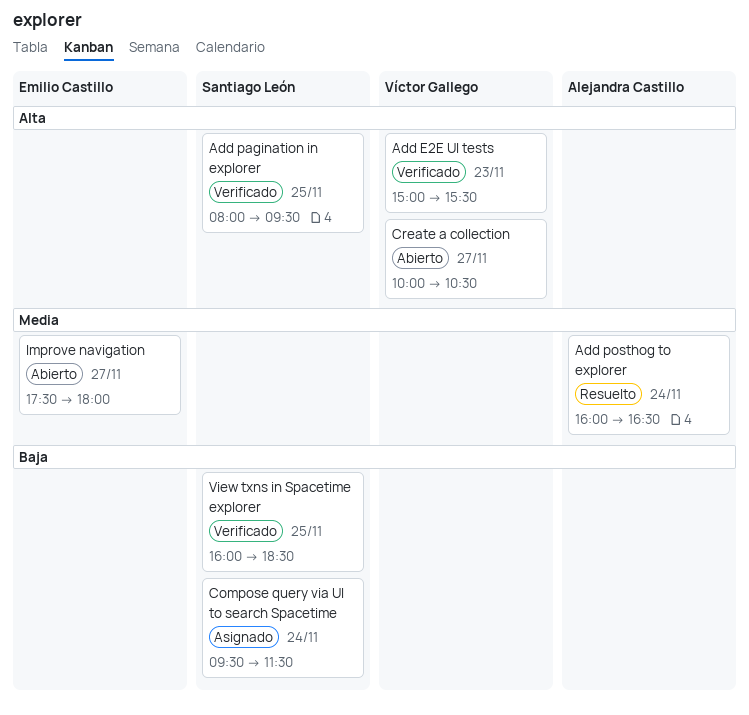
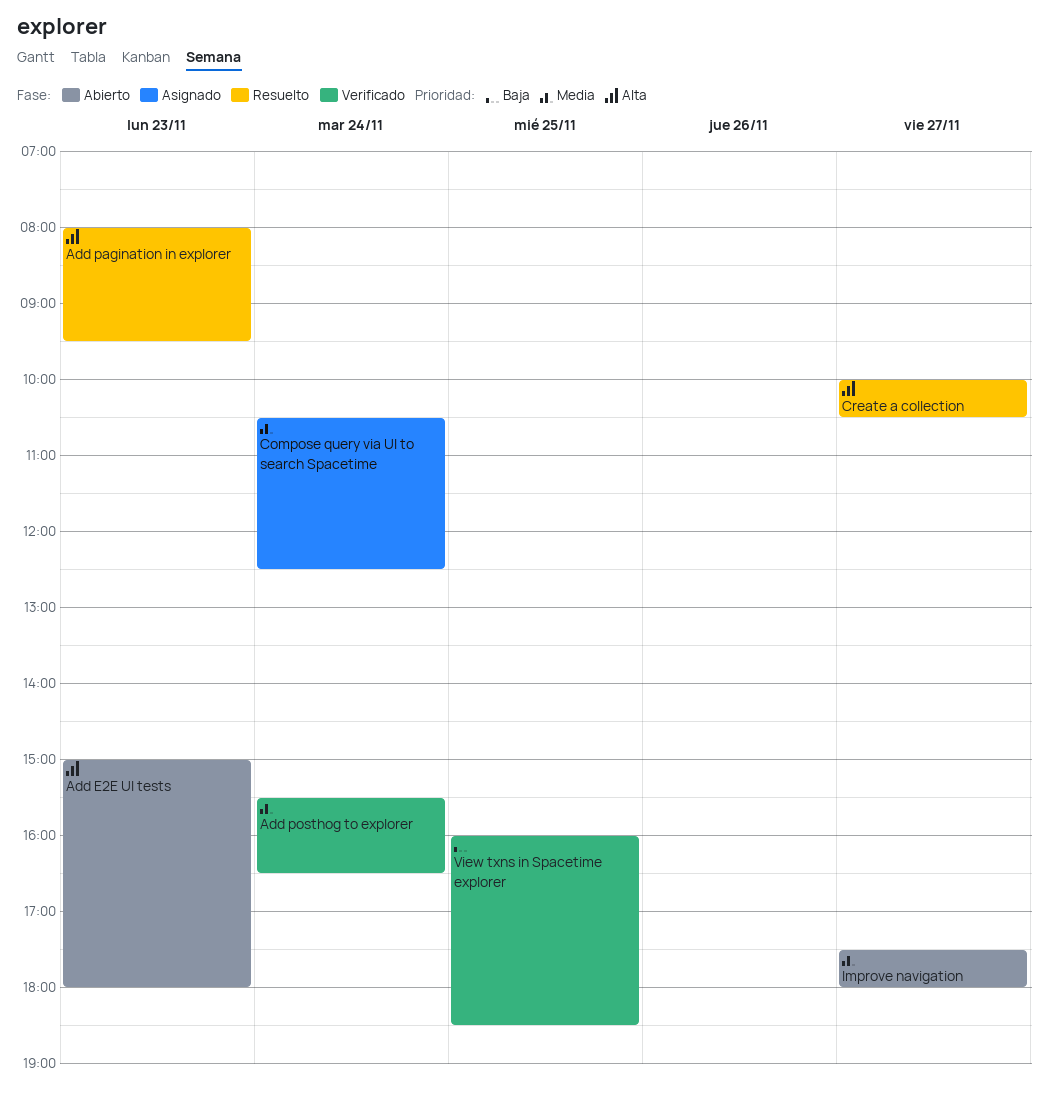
Add E2E UI tests, status: Verificado -> Abierto
Add E2E UI tests, ends: 15:30 -> 18:00
Add pagination in explorer, status: Verificado -> Resuelto
Add pagination in explorer, day: Nov 25 -> Nov 23
Add posthog to explorer, status: Resuelto -> Verificado
Add posthog to explorer, begins: 16:00 -> 15:30
Compose query via UI to search Spacetime, priority: Baja -> Media
Compose query via UI to search Spacetime, begins: 09:30 -> 10:30
Compose query via UI to search Spacetime, ends: 11:30 -> 12:30
Create a collection, status: Abierto -> Resuelto

